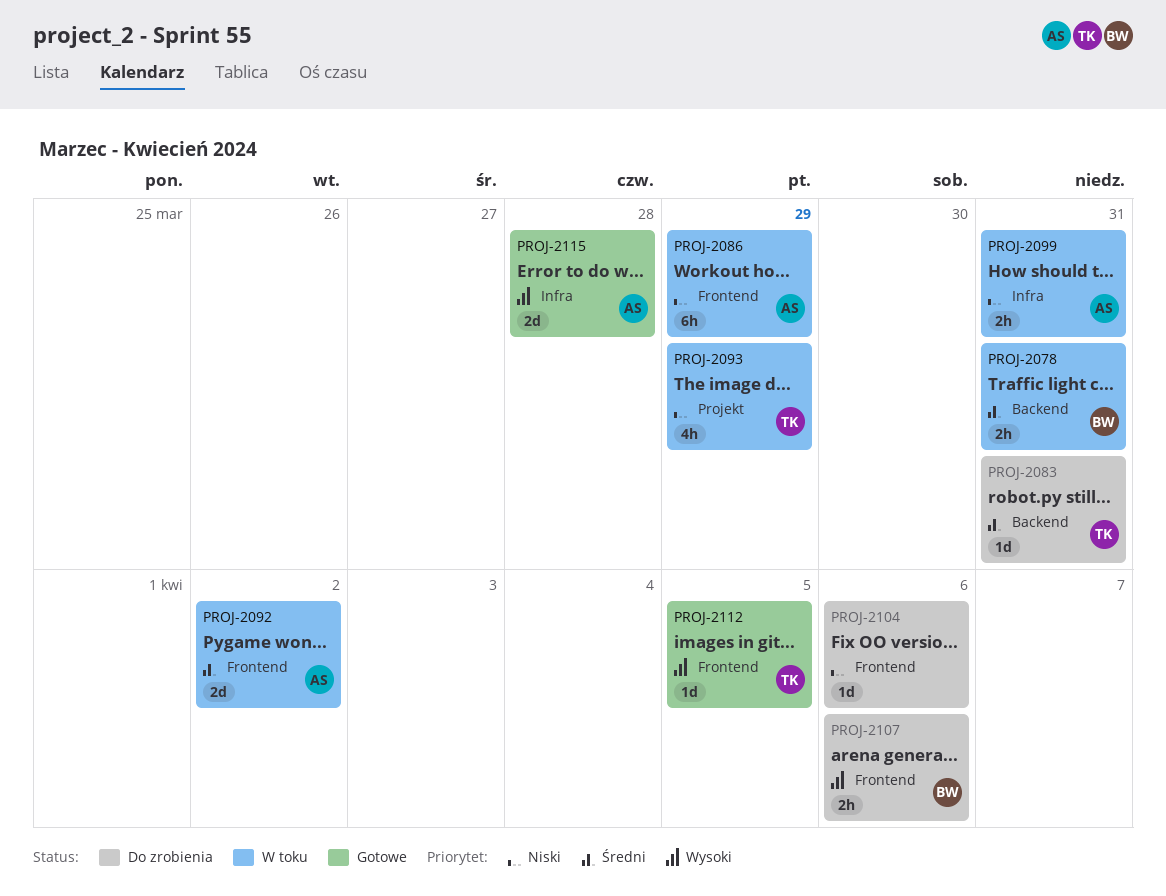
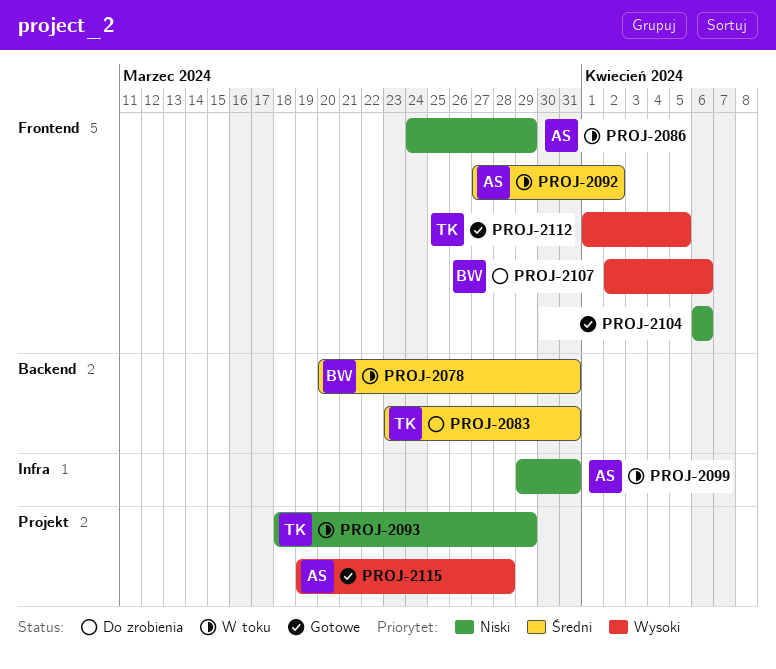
PROJ-2104, status: Do zrobienia -> Gotowe
PROJ-2115, label: Infra -> Projekt

